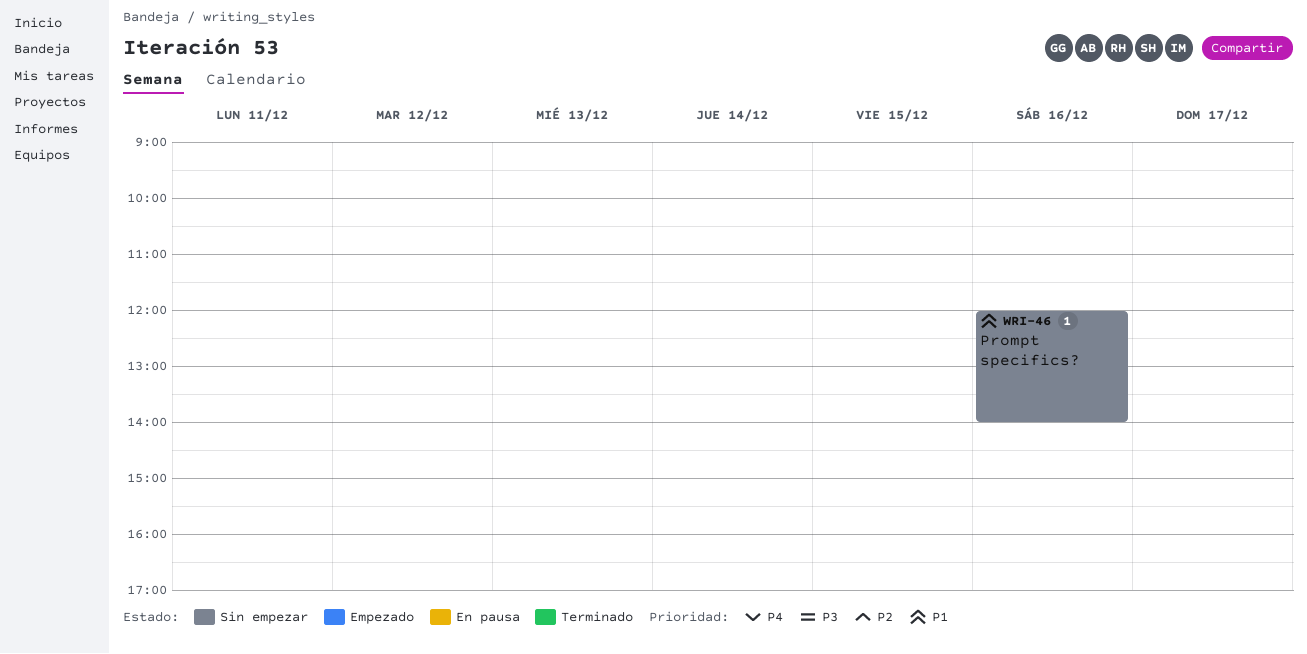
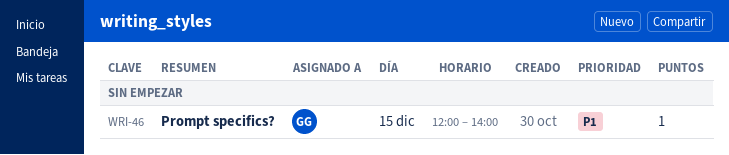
WRI-46, day: Dec 16 -> Dec 15

